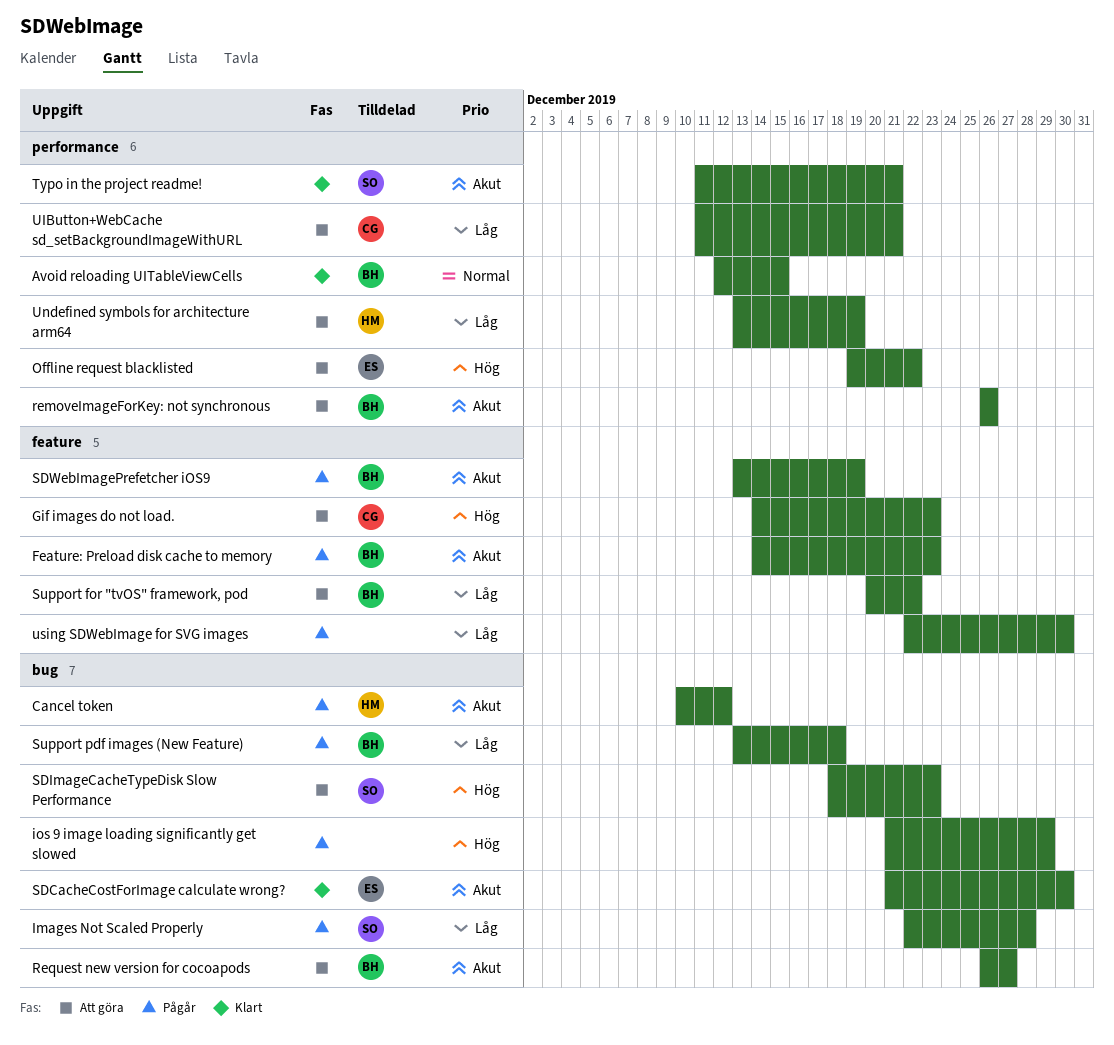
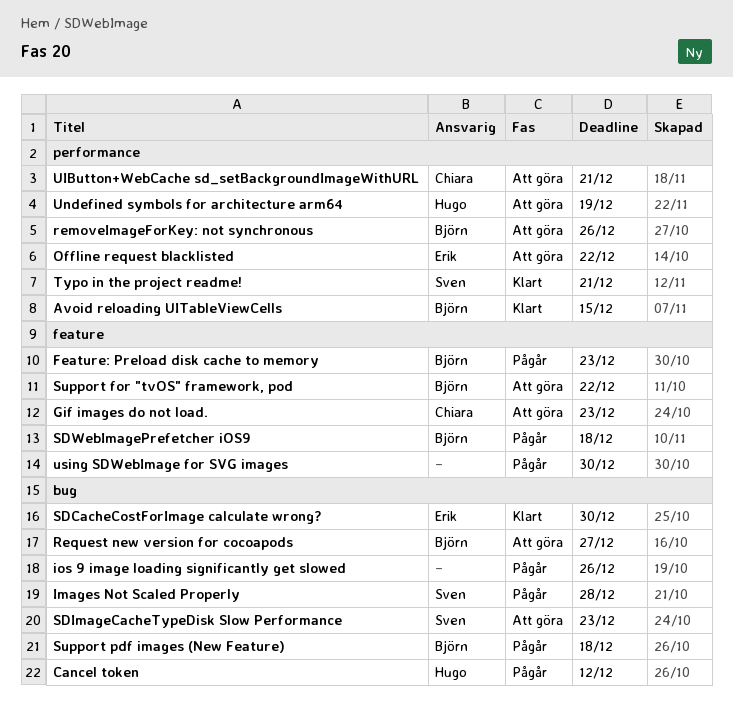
ios 9 image loading significantly get slowed, due: Dec 29 -> Dec 26
SDWebImagePrefetcher iOS9, due: Dec 19 -> Dec 18

